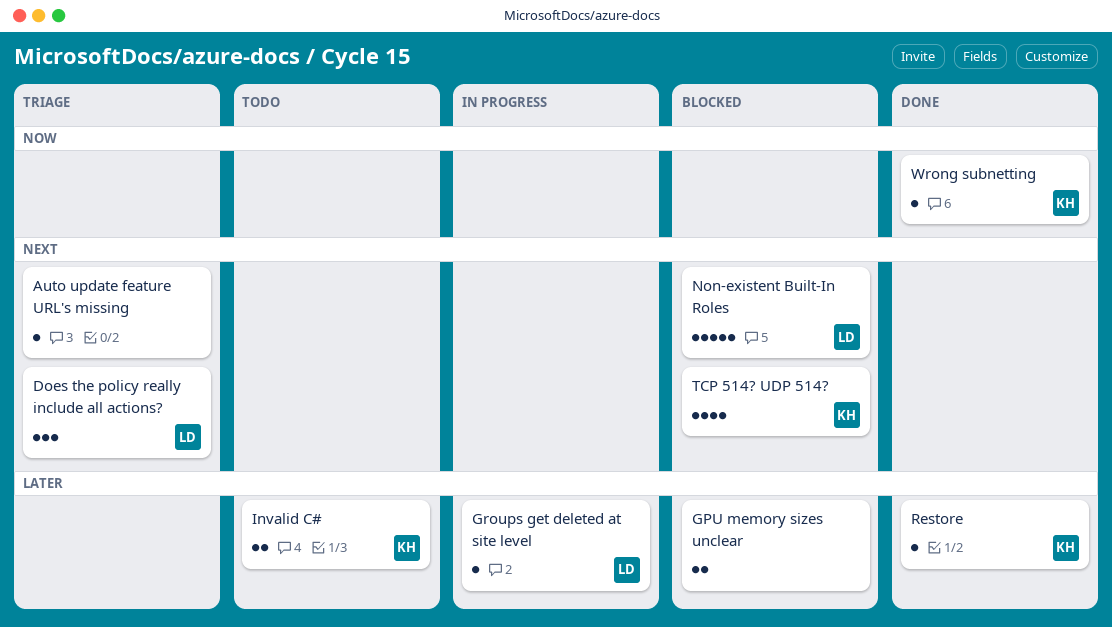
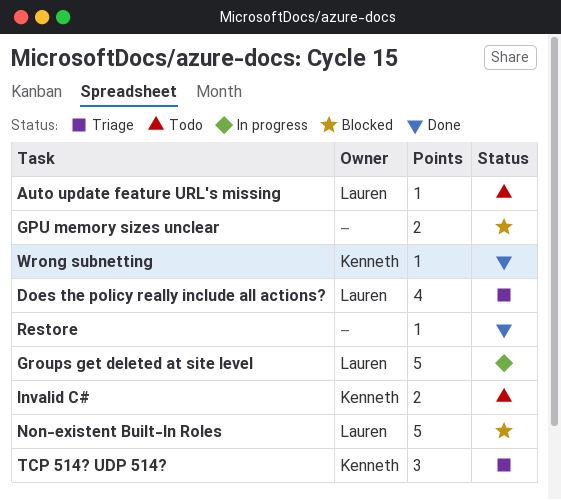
Auto update feature URL's missing, status: Triage -> Todo
Auto update feature URL's missing, owner: none -> Lauren
Does the policy really include all actions?, estimate: 3 -> 4
Groups get deleted at site level, estimate: 1 -> 5
Restore, owner: Kenneth -> none
TCP 514? UDP 514?, status: Blocked -> Triage
TCP 514? UDP 514?, estimate: 4 -> 3

